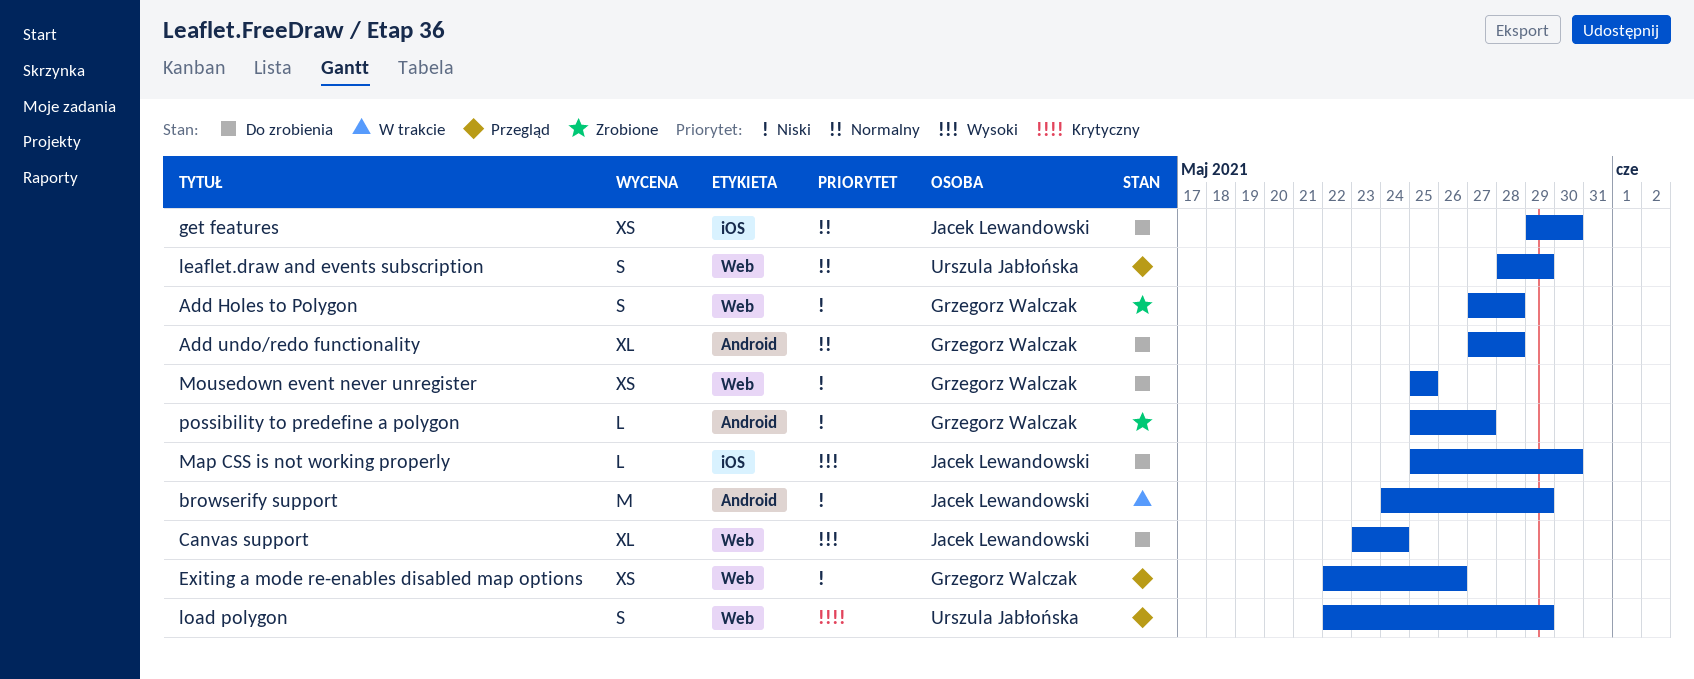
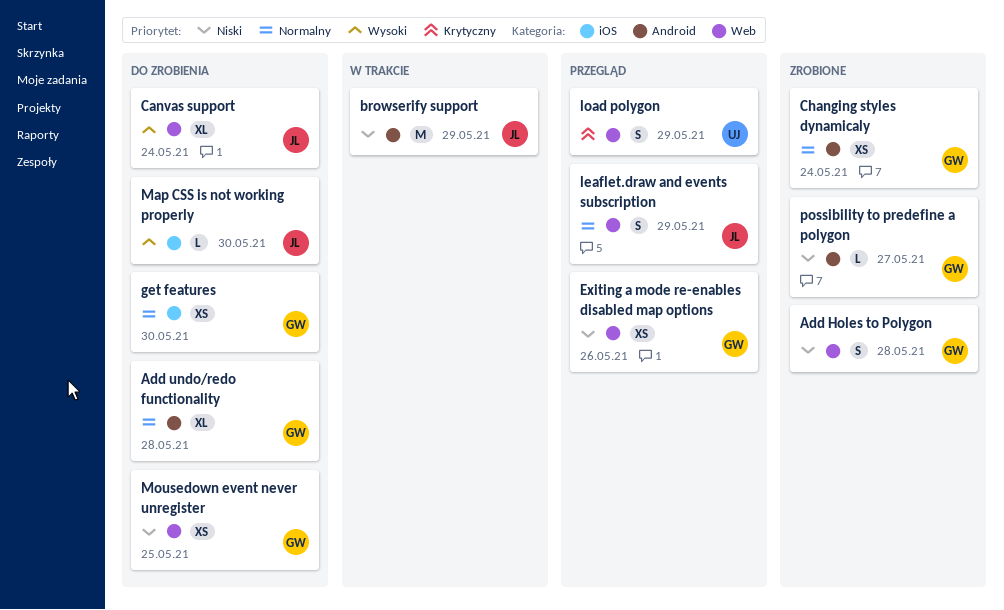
Changing styles dynamicaly: none -> present
get features, owner: Jacek Lewandowski -> Grzegorz Walczak
leaflet.draw and events subscription, owner: Urszula Jabłońska -> Jacek Lewandowski

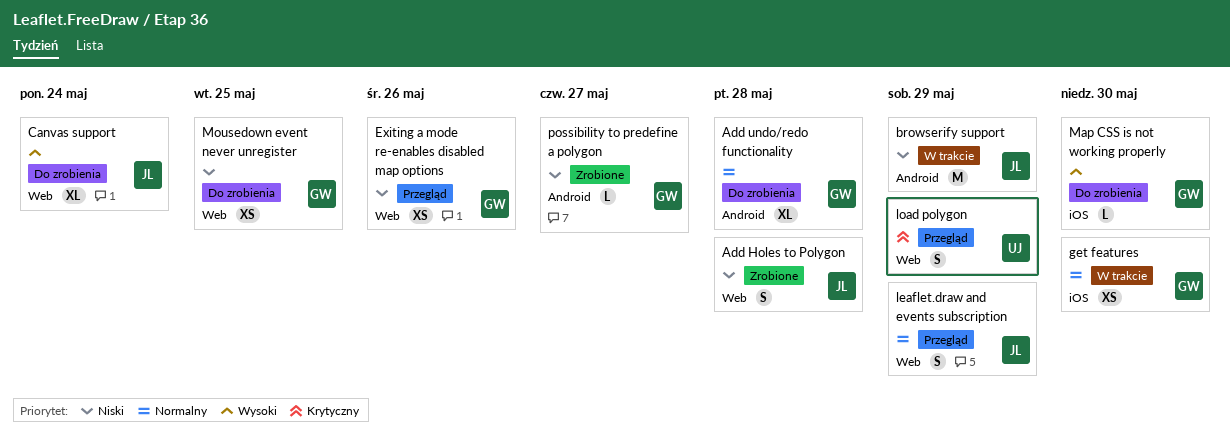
Add Holes to Polygon, owner: GW -> JL
Changing styles dynamicaly: present -> none
get features, status: Do zrobienia -> W trakcie
Map CSS is not working properly, owner: JL -> GW

